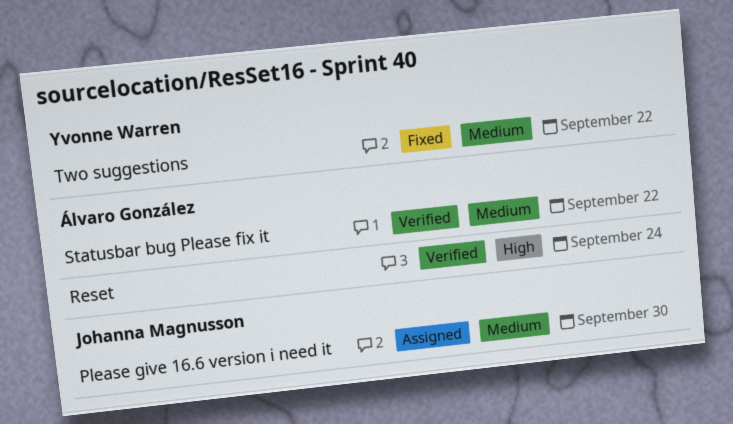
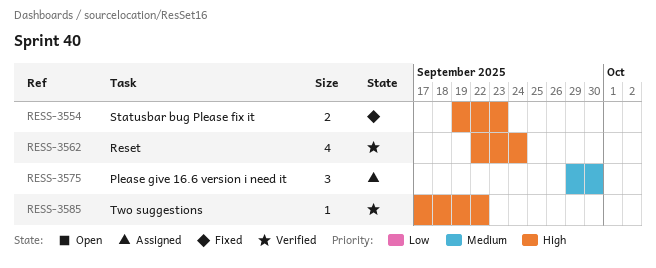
Statusbar bug Please fix it, status: Verified -> Fixed
Statusbar bug Please fix it, priority: Medium -> High
Statusbar bug Please fix it, due: Sep 22 -> Sep 23
Two suggestions, status: Fixed -> Verified
Two suggestions, priority: Medium -> High

